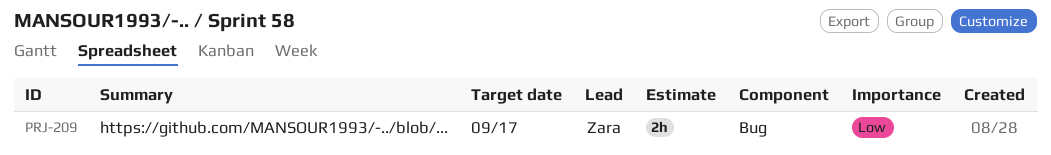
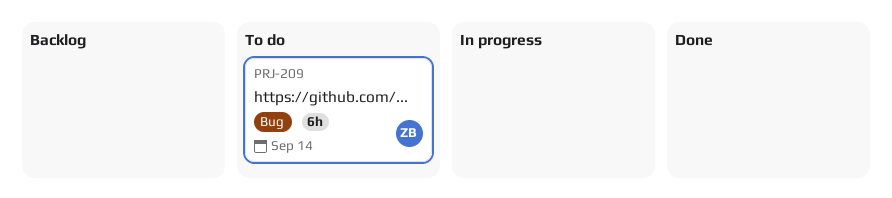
PRJ-209, estimate: 2h -> 6h
PRJ-209, due: Sep 17 -> Sep 14

